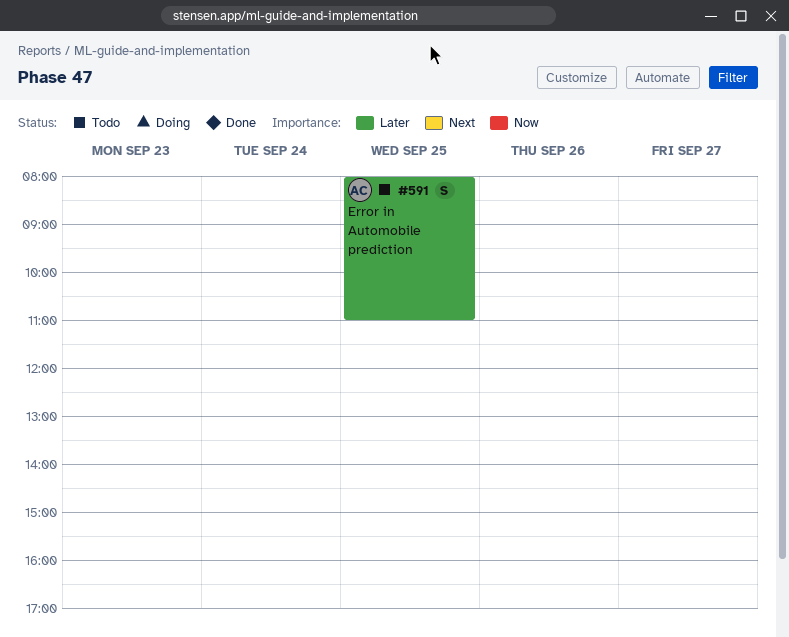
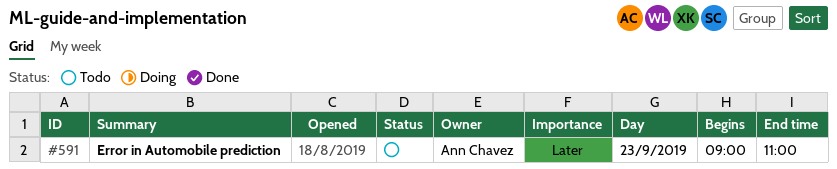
#591, day: Sep 25 -> Sep 23
#591, begins: 08:00 -> 09:00

